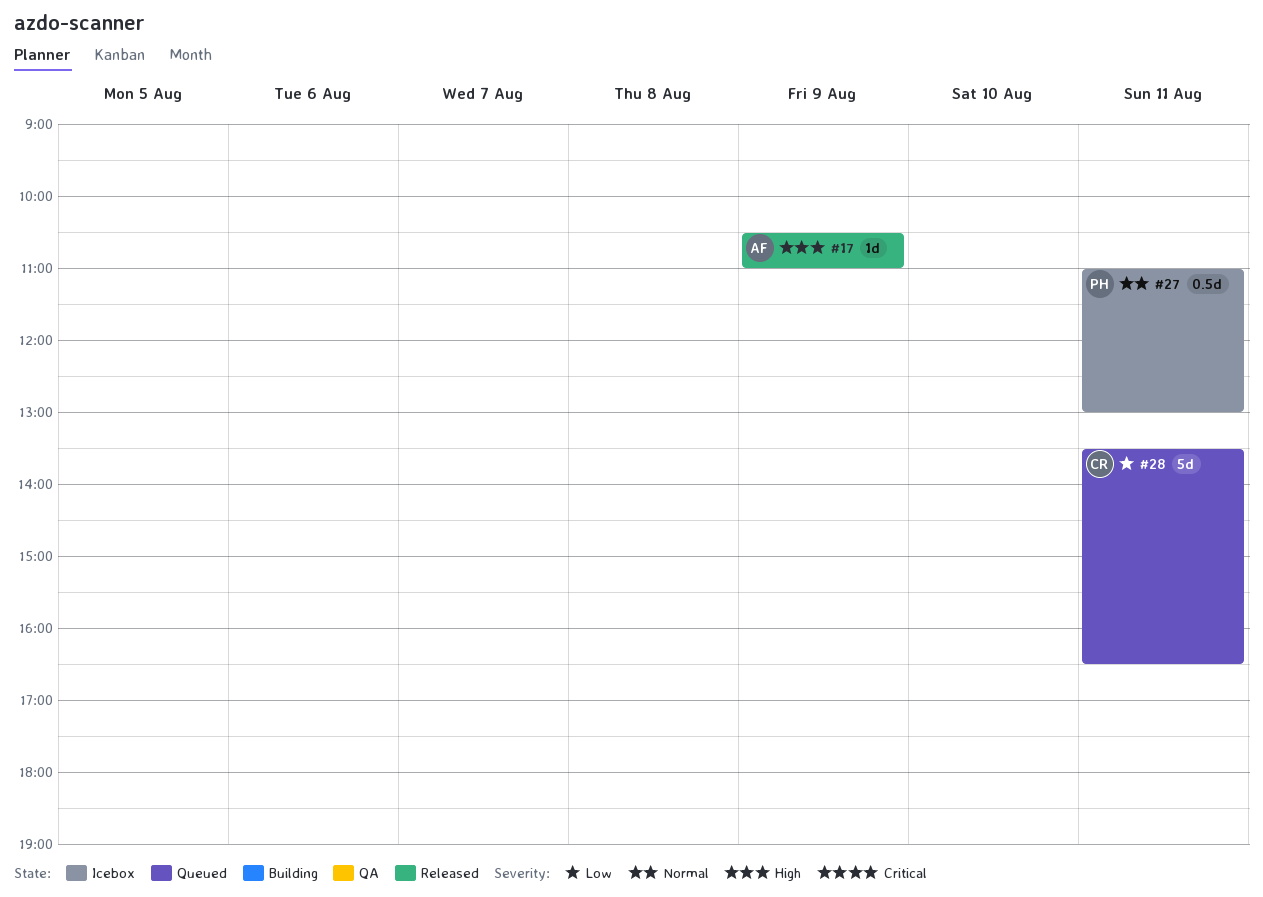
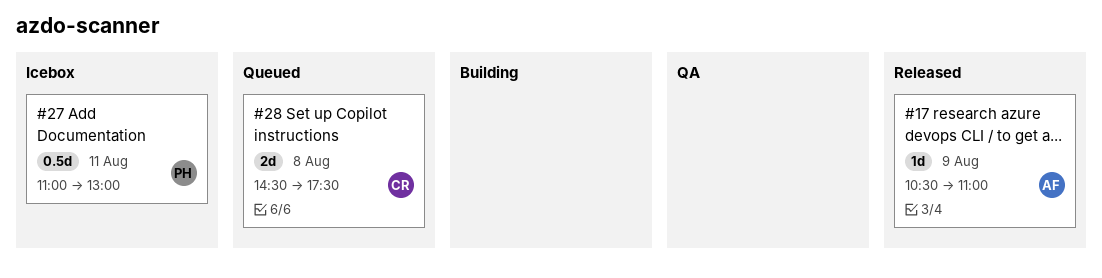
#28, estimate: 5d -> 2d
#28, day: Aug 11 -> Aug 8
#28, begins: 13:30 -> 14:30
#28, ends: 16:30 -> 17:30

